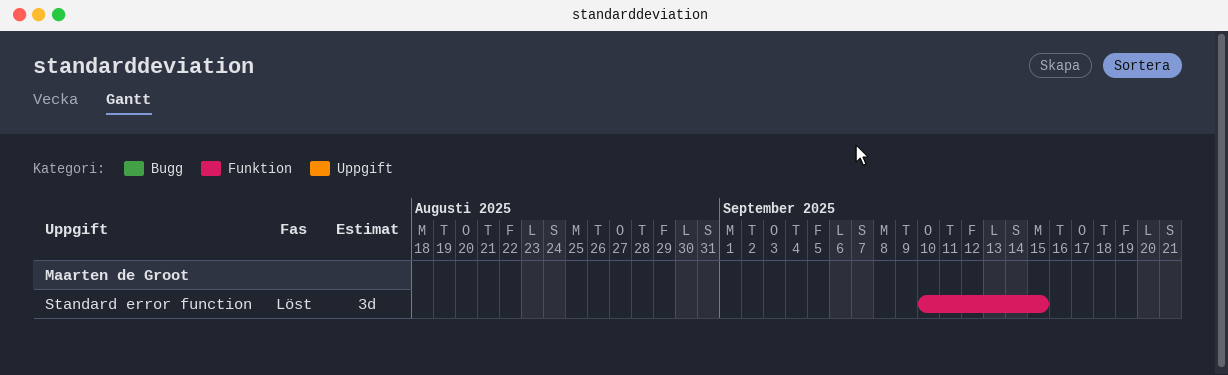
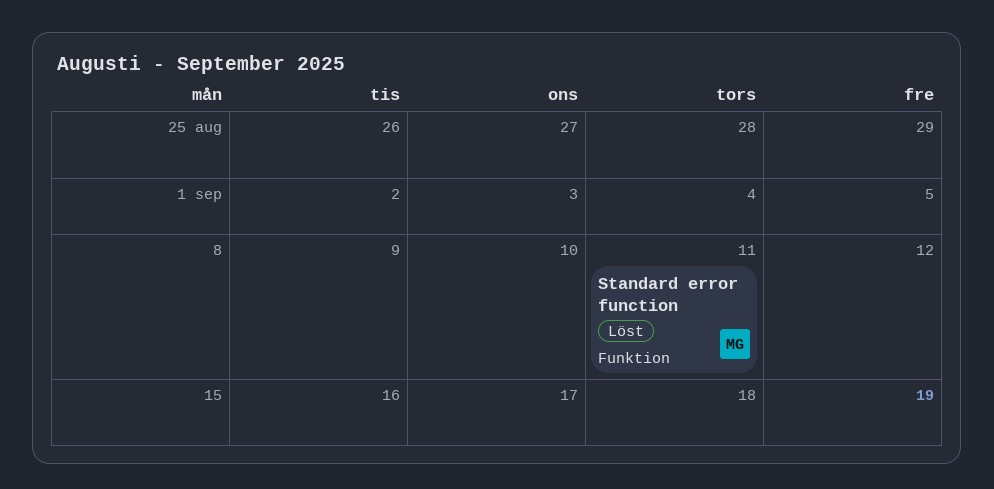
Standard error function, due: Sep 15 -> Sep 11

